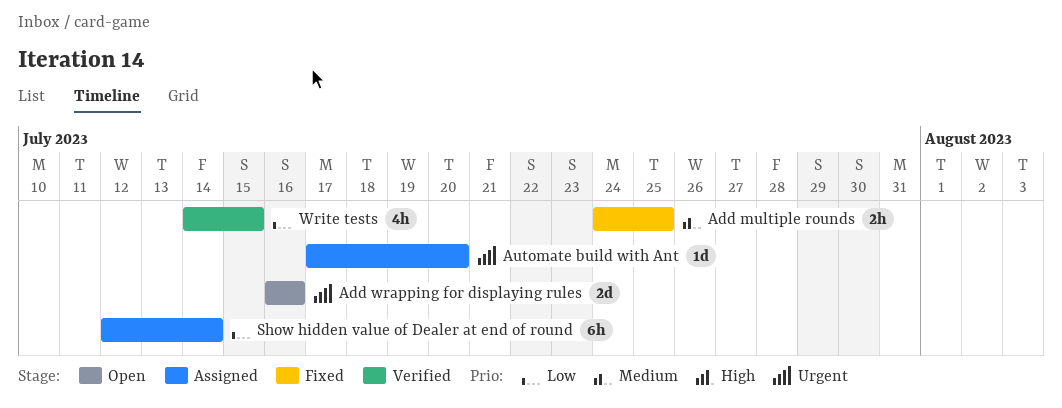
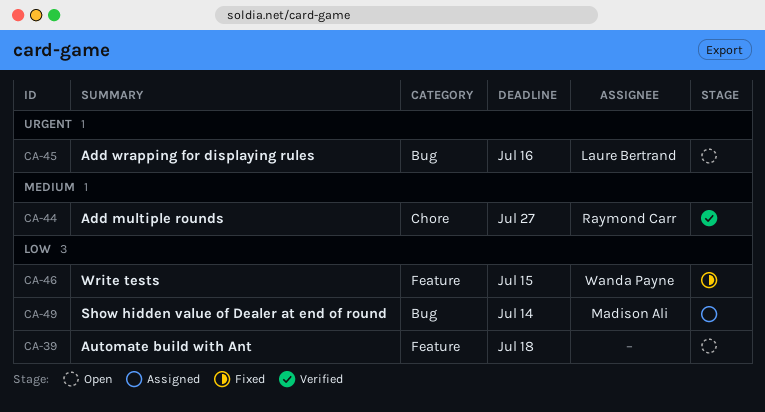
Add multiple rounds, status: Fixed -> Verified
Add multiple rounds, due: Jul 25 -> Jul 27
Automate build with Ant, status: Assigned -> Open
Automate build with Ant, priority: Urgent -> Low
Automate build with Ant, due: Jul 20 -> Jul 18
Write tests, status: Verified -> Fixed

